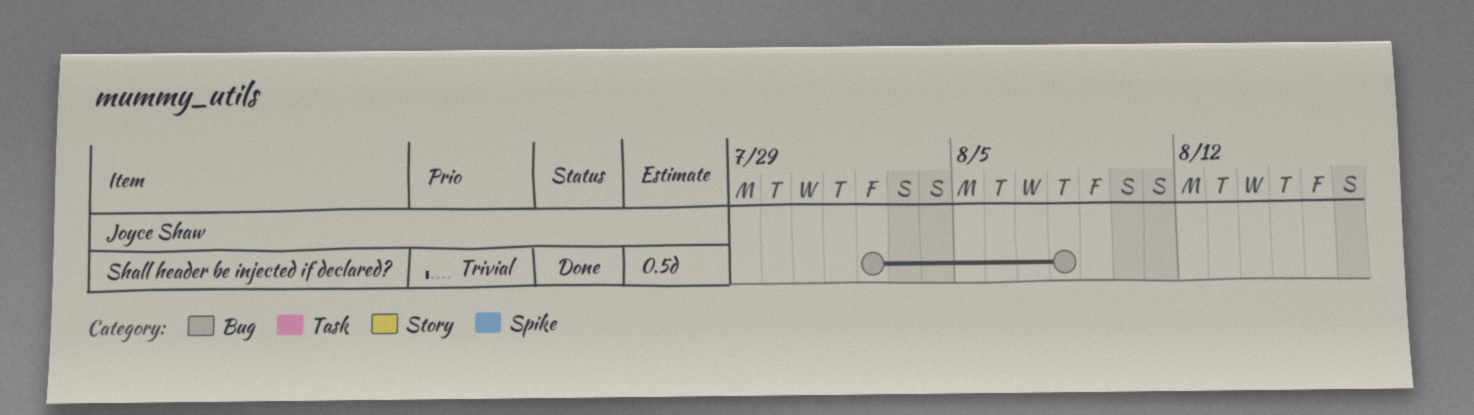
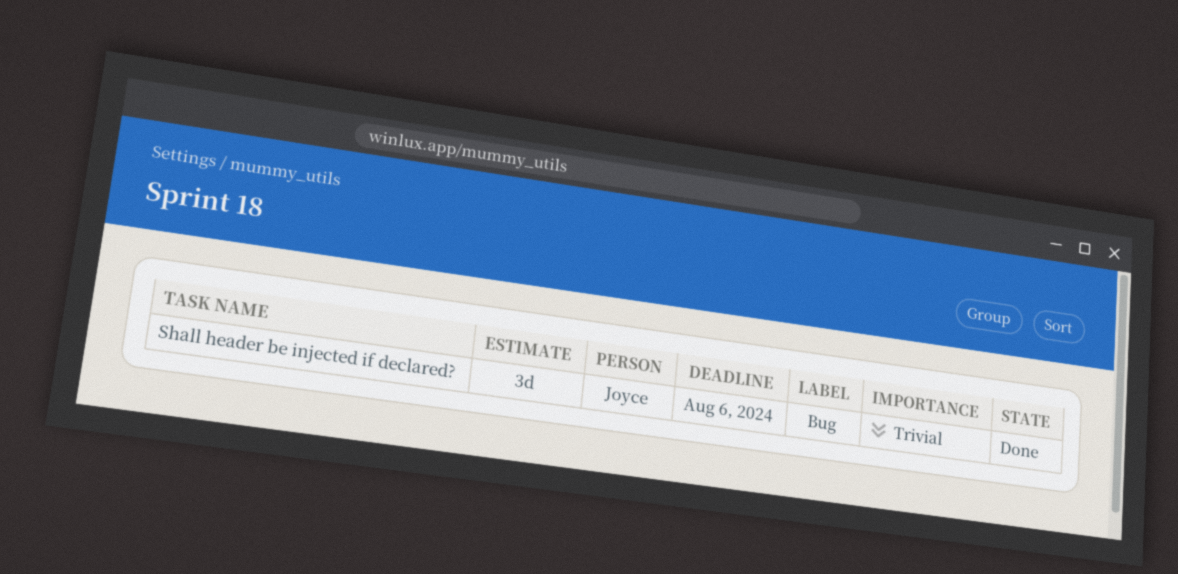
Shall header be injected if declared?, estimate: 0.5d -> 3d
Shall header be injected if declared?, due: Aug 8 -> Aug 6

